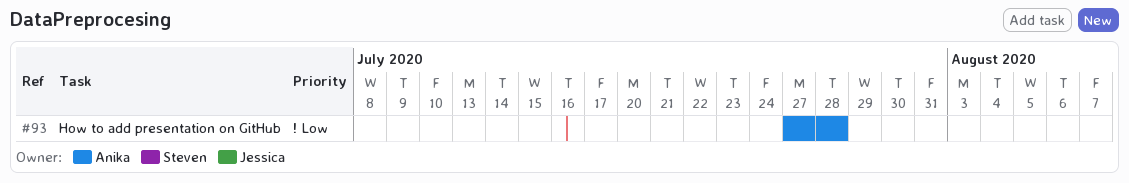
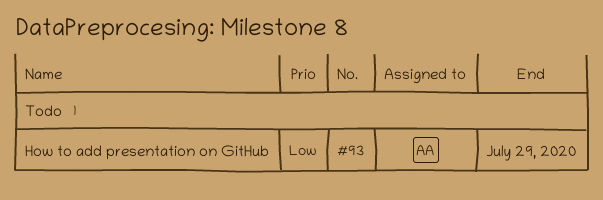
#93, due: Jul 28 -> Jul 29

